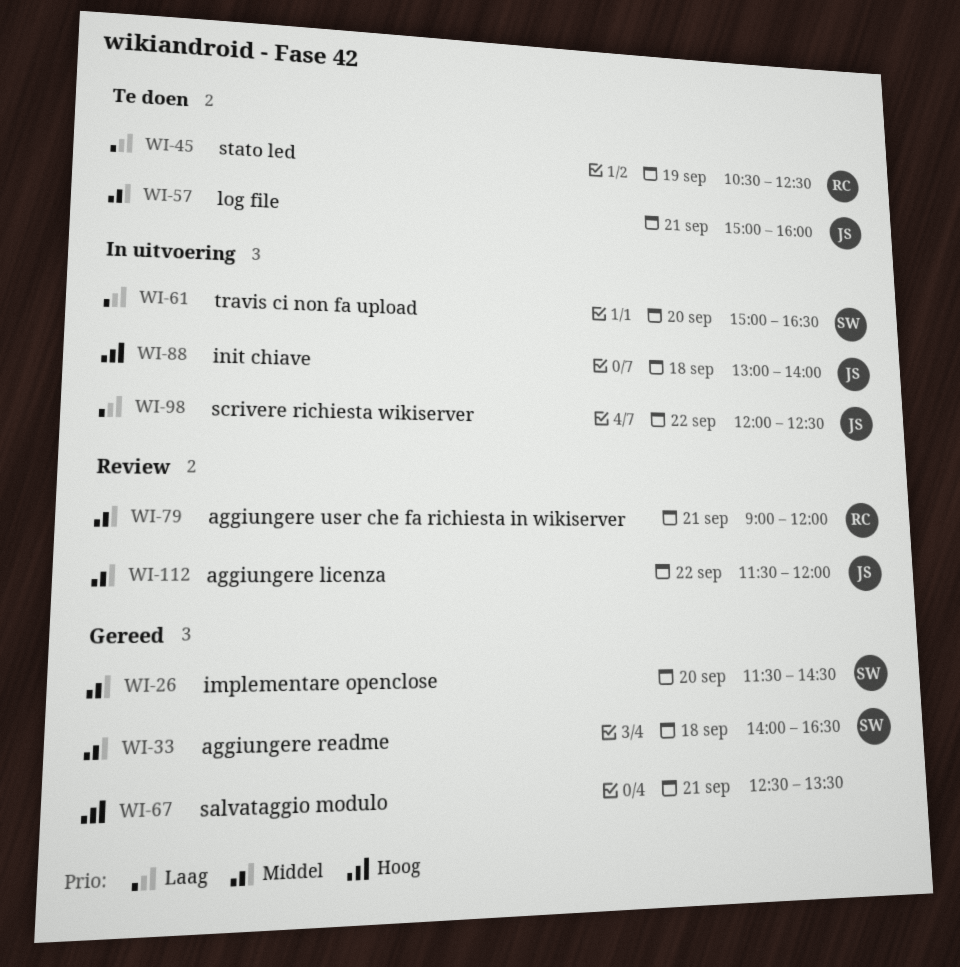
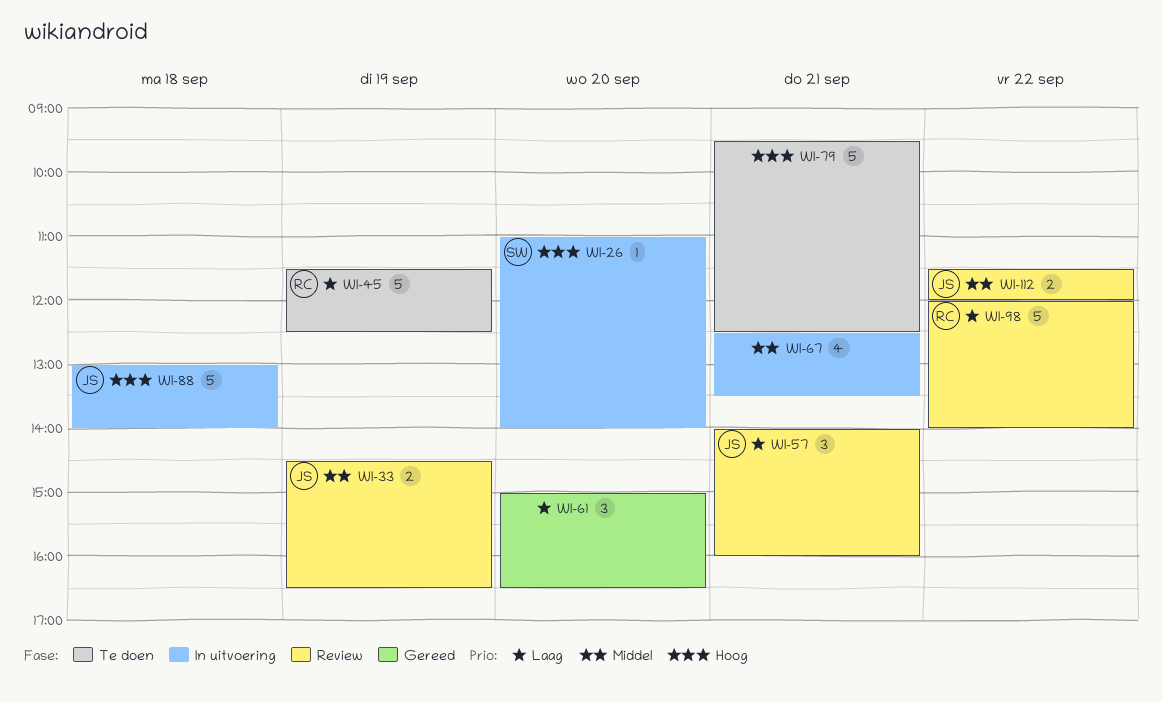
WI-26, status: Gereed -> In uitvoering
WI-26, priority: Middel -> Hoog
WI-26, begins: 11:30 -> 11:00
WI-26, ends: 14:30 -> 14:00
WI-33, status: Gereed -> Review
WI-33, owner: SW -> JS
WI-33, day: Sep 18 -> Sep 19
WI-33, begins: 14:00 -> 14:30
WI-45, begins: 10:30 -> 11:30
WI-57, status: Te doen -> Review
WI-57, priority: Middel -> Laag
WI-57, begins: 15:00 -> 14:00
WI-61, status: In uitvoering -> Gereed
WI-61, owner: SW -> none
WI-67, status: Gereed -> In uitvoering
WI-67, priority: Hoog -> Middel
WI-79, status: Review -> Te doen
WI-79, owner: RC -> none
WI-79, priority: Middel -> Hoog
WI-79, begins: 09:00 -> 09:30
WI-79, ends: 12:00 -> 12:30
WI-98, status: In uitvoering -> Review
WI-98, owner: JS -> RC
WI-98, ends: 12:30 -> 14:00

